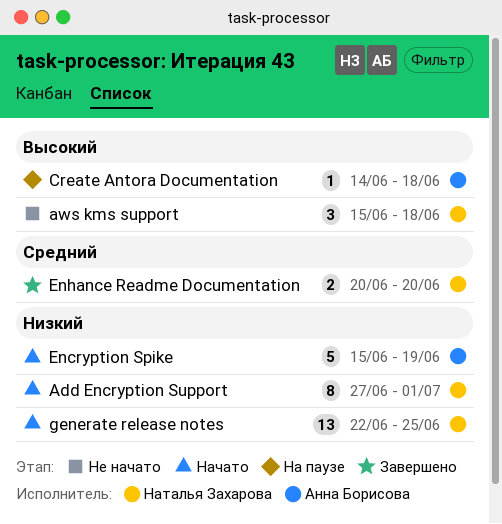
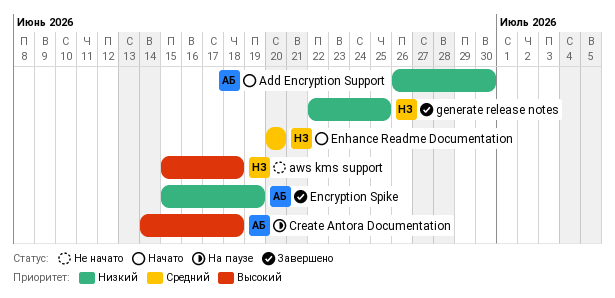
Add Encryption Support, owner: Наталья Захарова -> Анна Борисова
Add Encryption Support, start: Jun 27 -> Jun 26
Add Encryption Support, due: Jul 1 -> Jun 30
Encryption Spike, status: Начато -> Завершено
Enhance Readme Documentation, status: Завершено -> Начато
generate release notes, status: Начато -> Завершено

